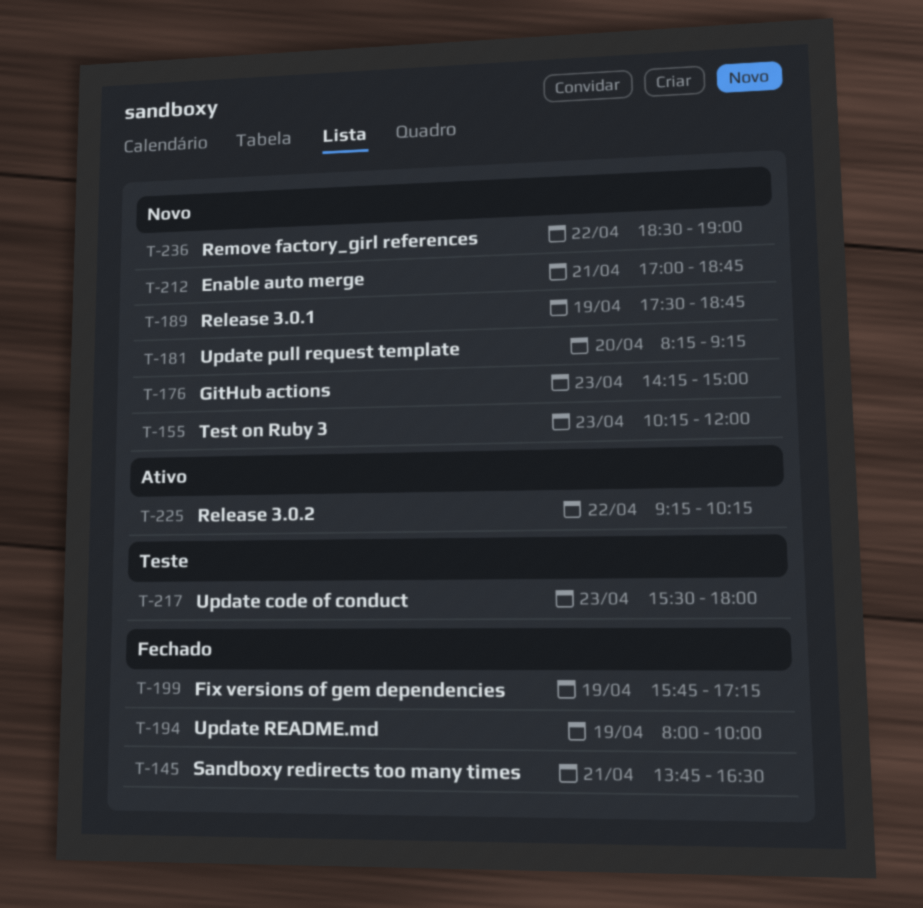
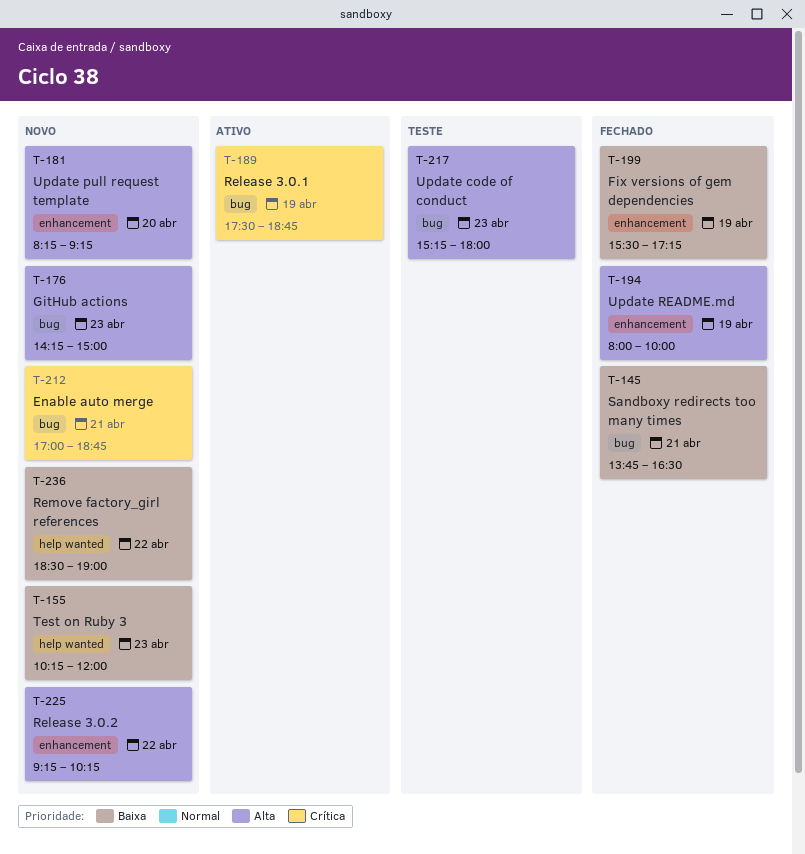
T-189, status: Novo -> Ativo
T-199, begins: 15:45 -> 15:30
T-217, begins: 15:30 -> 15:15
T-225, status: Ativo -> Novo

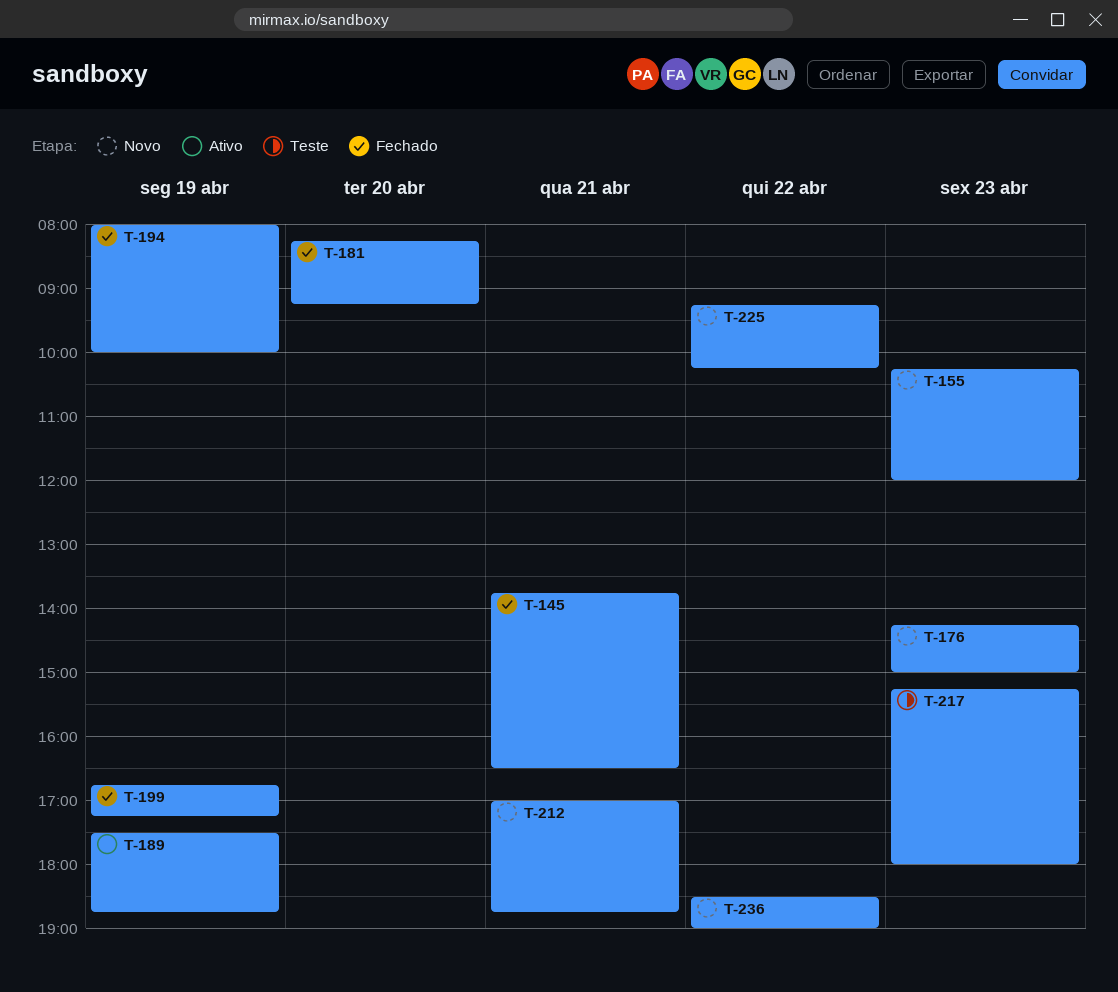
T-181, status: Novo -> Fechado
T-199, begins: 15:30 -> 16:45

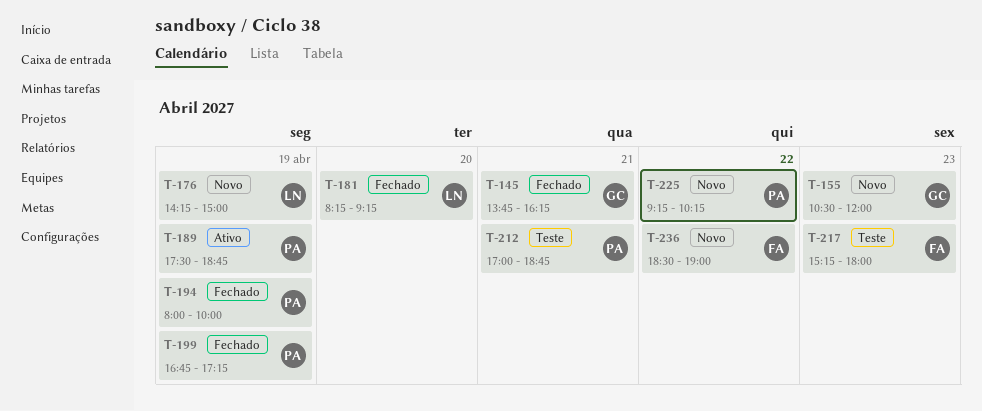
T-145, ends: 16:30 -> 16:15
T-155, begins: 10:15 -> 10:30
T-176, day: Apr 23 -> Apr 19
T-212, status: Novo -> Teste

